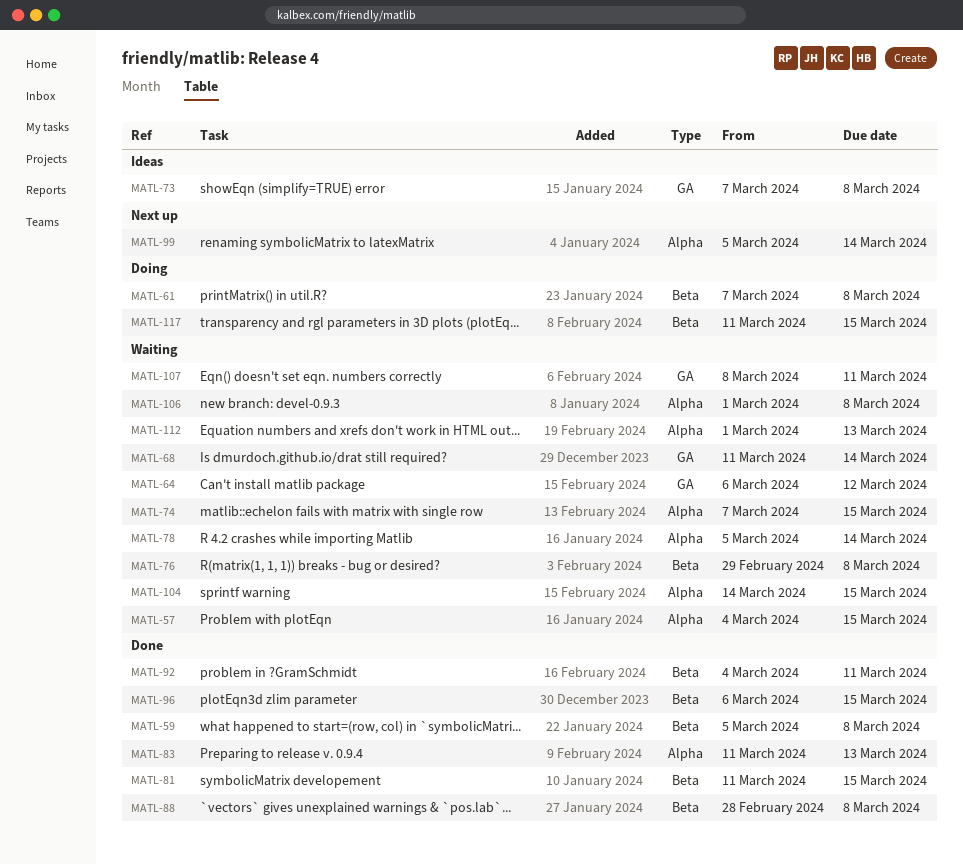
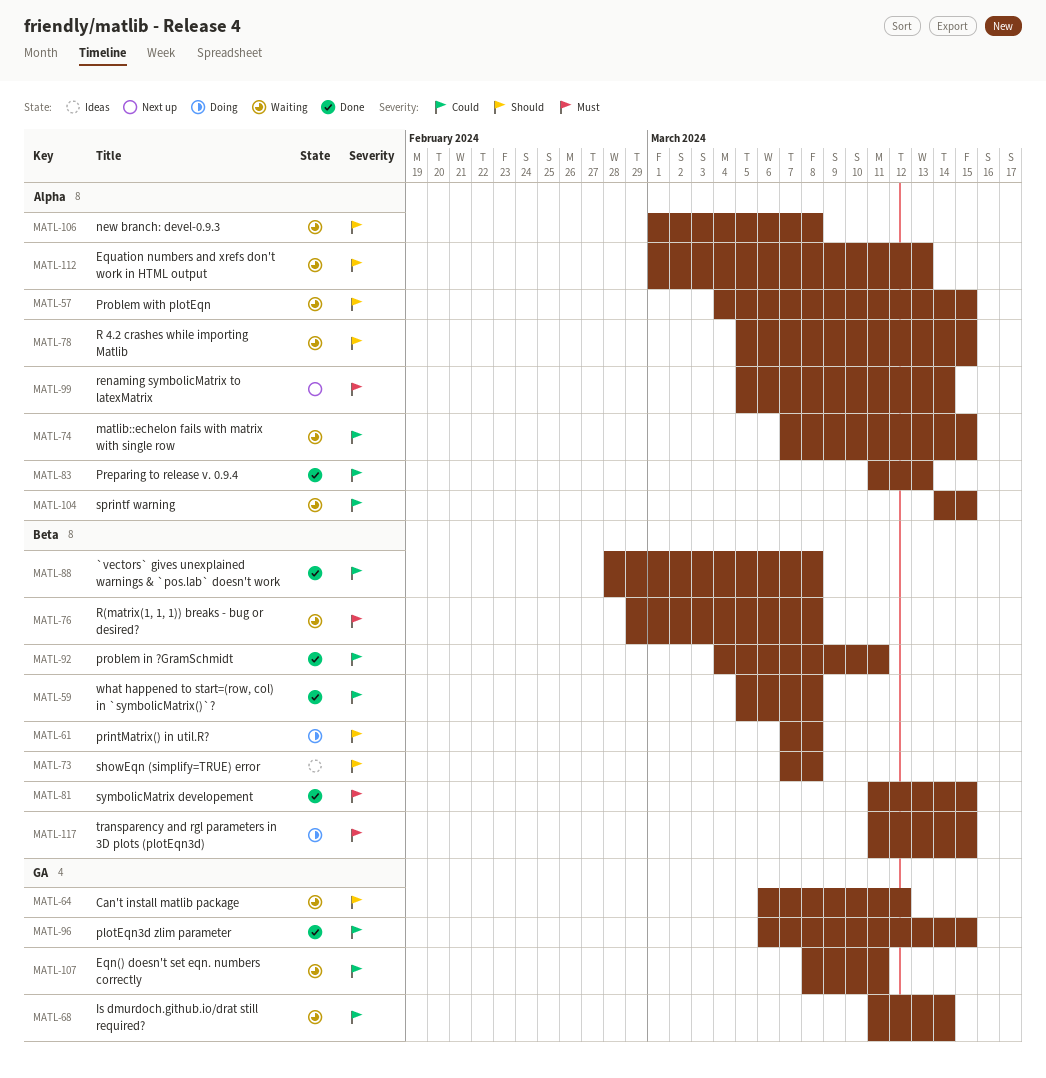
MATL-73, label: GA -> Beta
MATL-78, due: Mar 14 -> Mar 15
MATL-96, label: Beta -> GA

